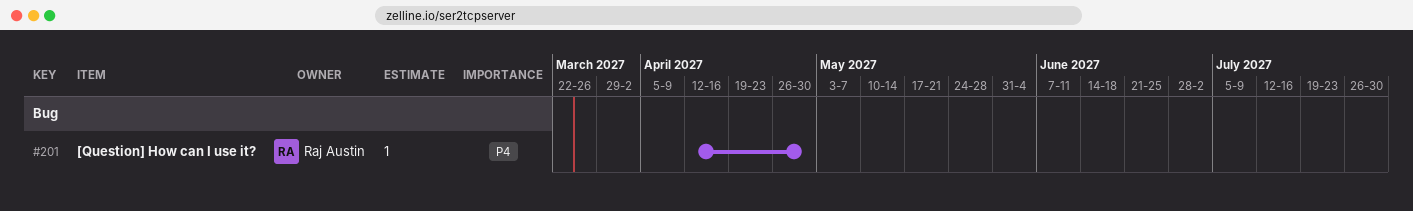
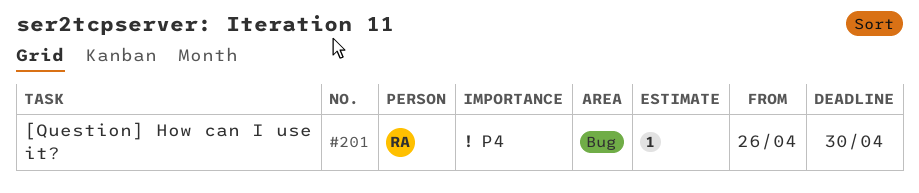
#201, start: Apr 12 -> Apr 26

